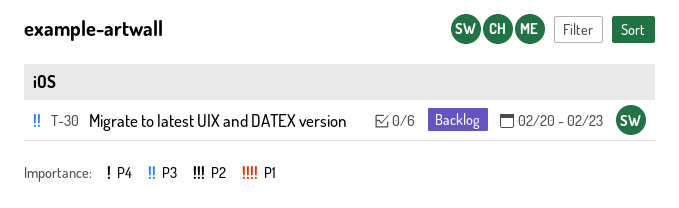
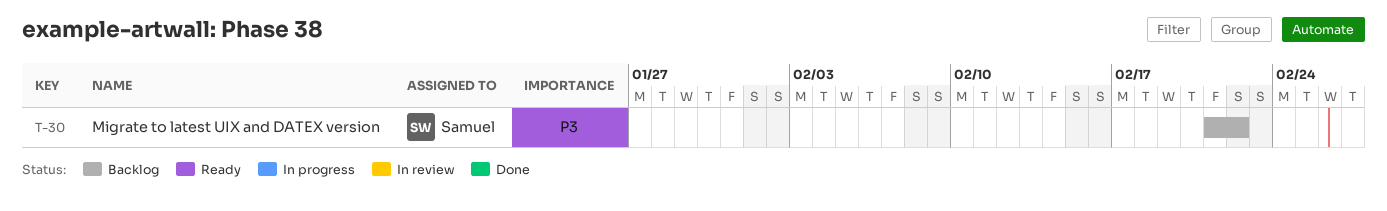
T-30, start: Feb 20 -> Feb 21
T-30, due: Feb 23 -> Feb 22

